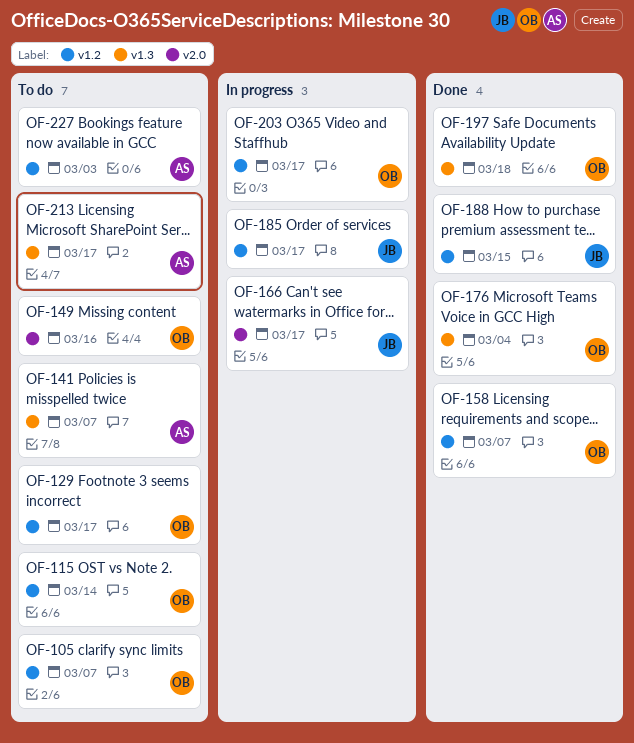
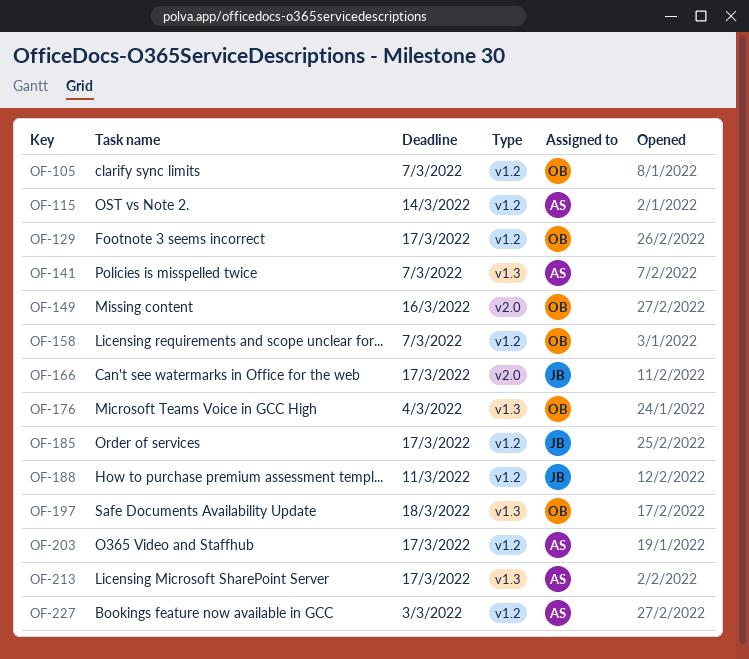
OF-115, owner: OB -> AS
OF-188, due: Mar 15 -> Mar 11
OF-203, owner: OB -> AS

